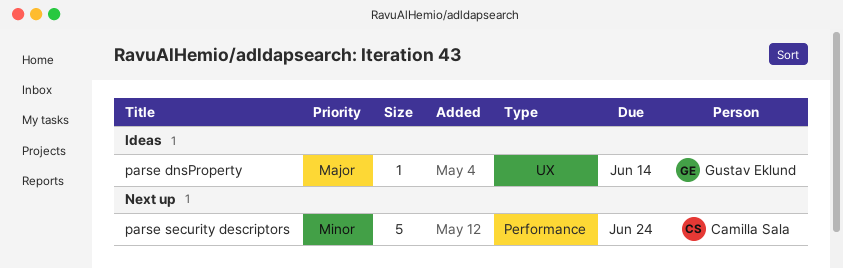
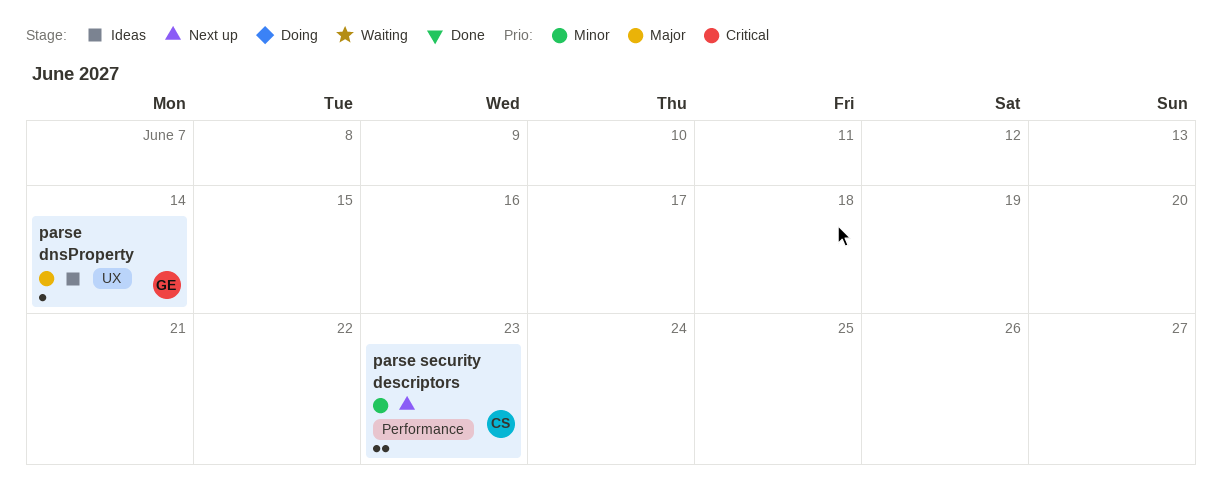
parse security descriptors, estimate: 5 -> 2
parse security descriptors, due: Jun 24 -> Jun 23

